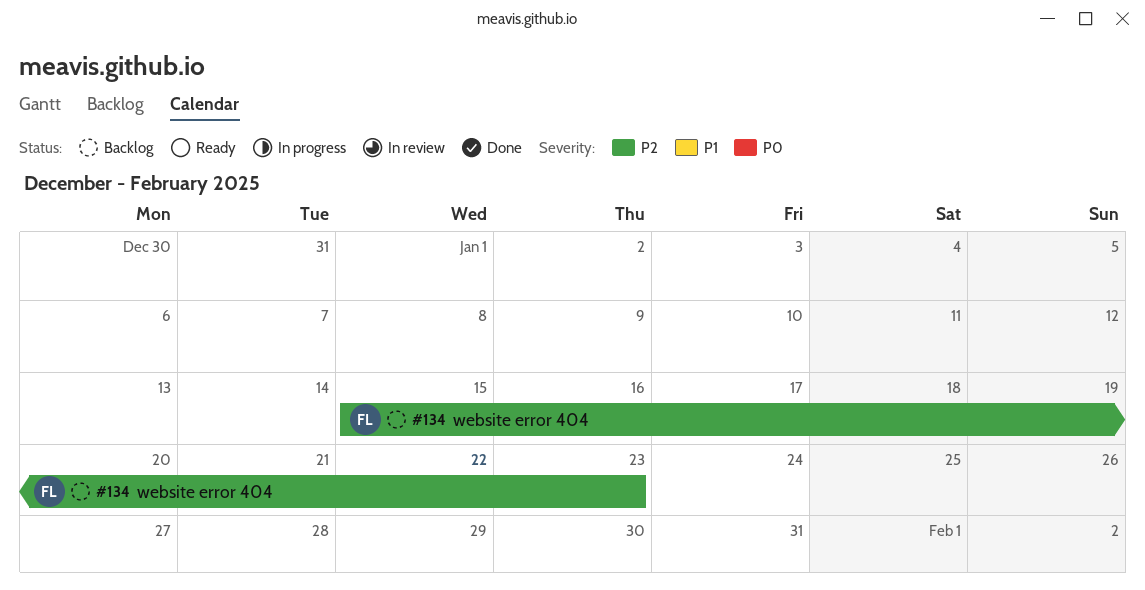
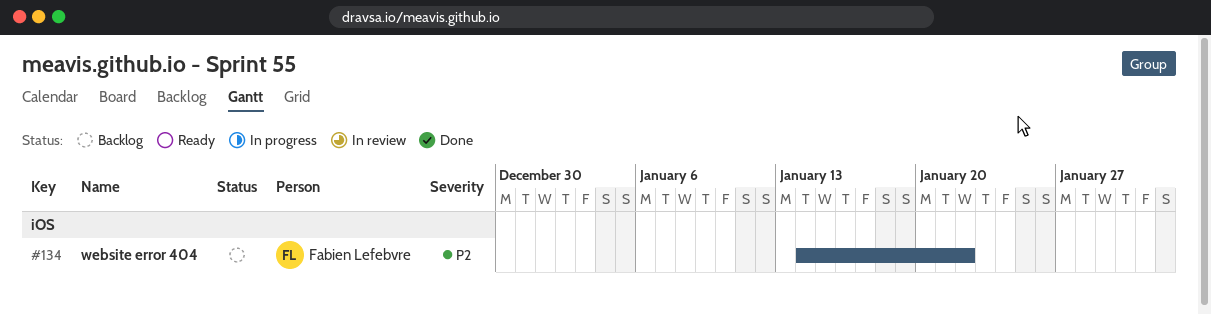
#134, start: Jan 15 -> Jan 14
#134, due: Jan 23 -> Jan 22

